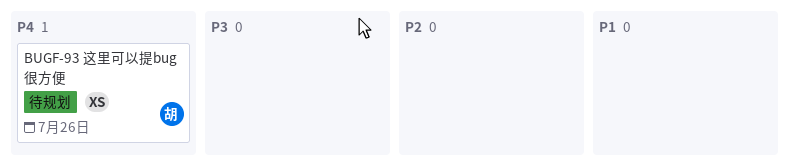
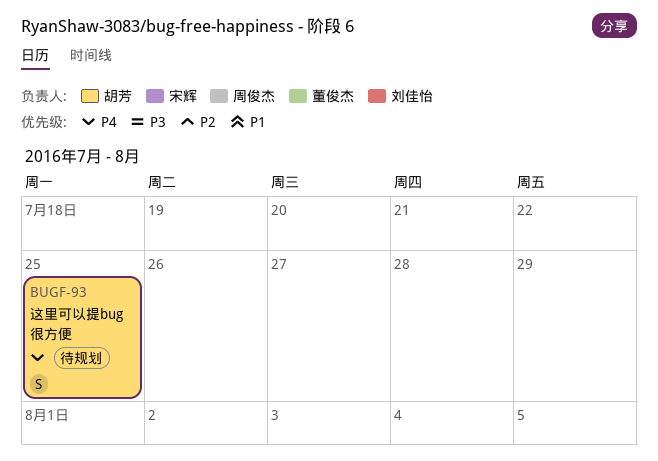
BUGF-93, estimate: XS -> S
BUGF-93, due: Jul 26 -> Jul 25

